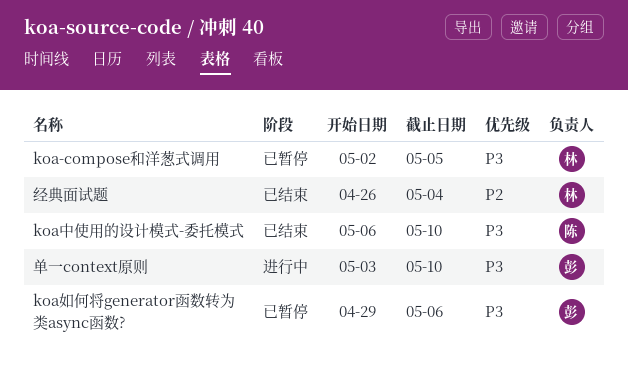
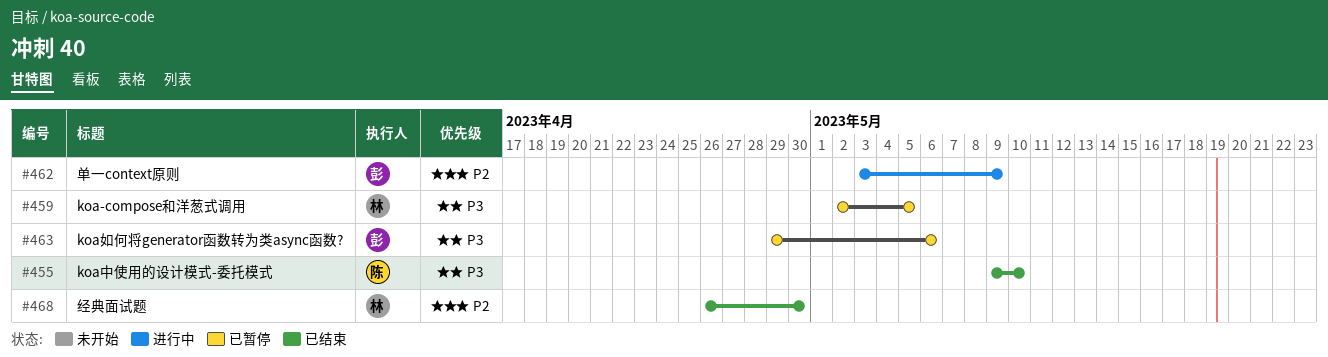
koa中使用的设计模式-委托模式, start: May 6 -> May 9
单一context原则, priority: P3 -> P2
单一context原则, due: May 10 -> May 9
经典面试题, due: May 4 -> Apr 30

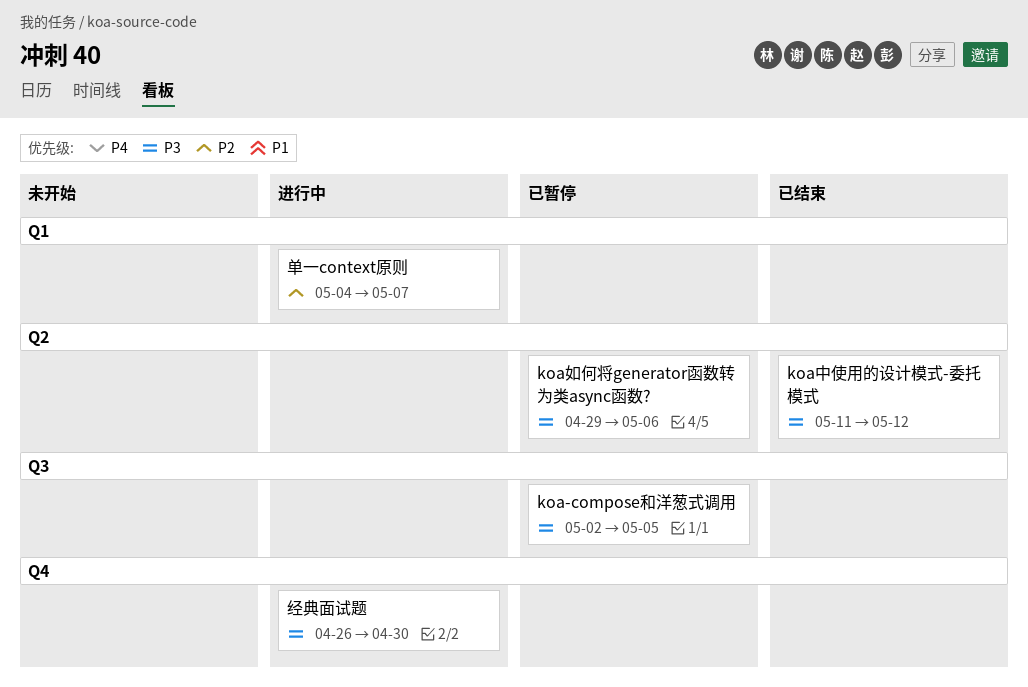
koa中使用的设计模式-委托模式, start: May 9 -> May 11
koa中使用的设计模式-委托模式, due: May 10 -> May 12
单一context原则, start: May 3 -> May 4
单一context原则, due: May 9 -> May 7
经典面试题, status: 已结束 -> 进行中
经典面试题, priority: P2 -> P3

